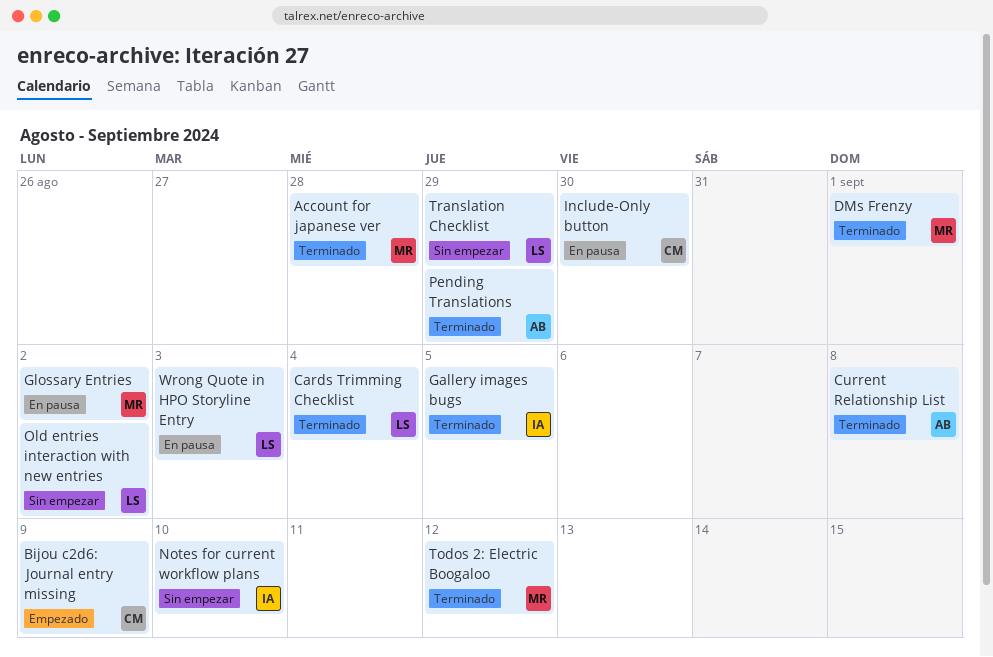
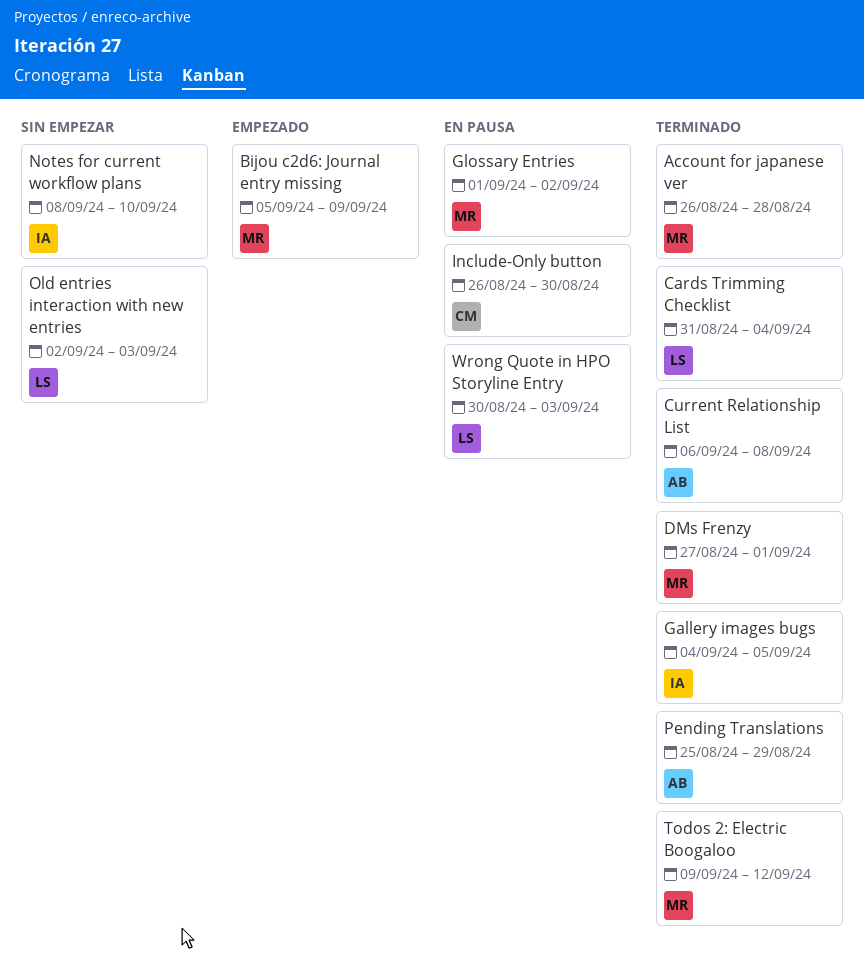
Bijou c2d6: Journal entry missing, owner: CM -> MR
Old entries interaction with new entries, due: Sep 2 -> Sep 3
Translation Checklist: present -> none

